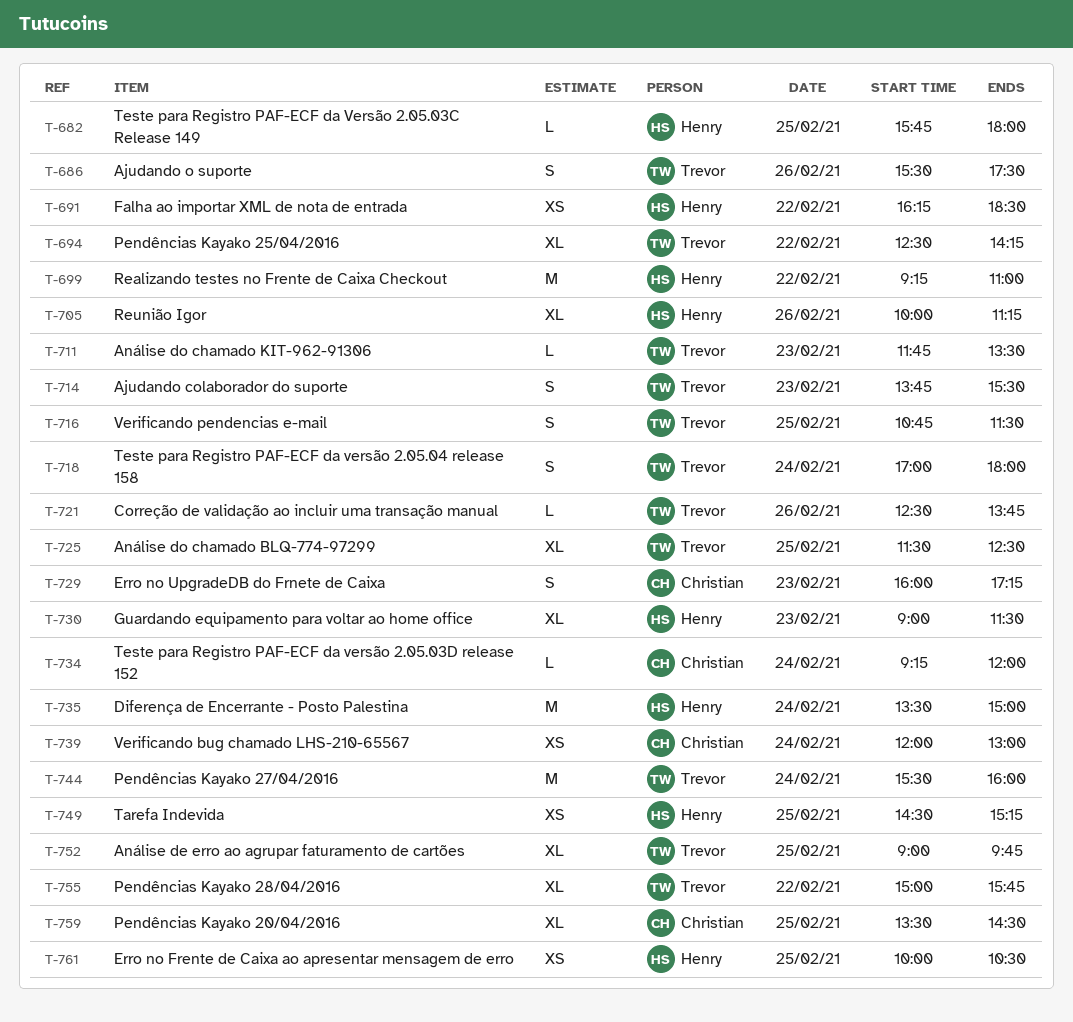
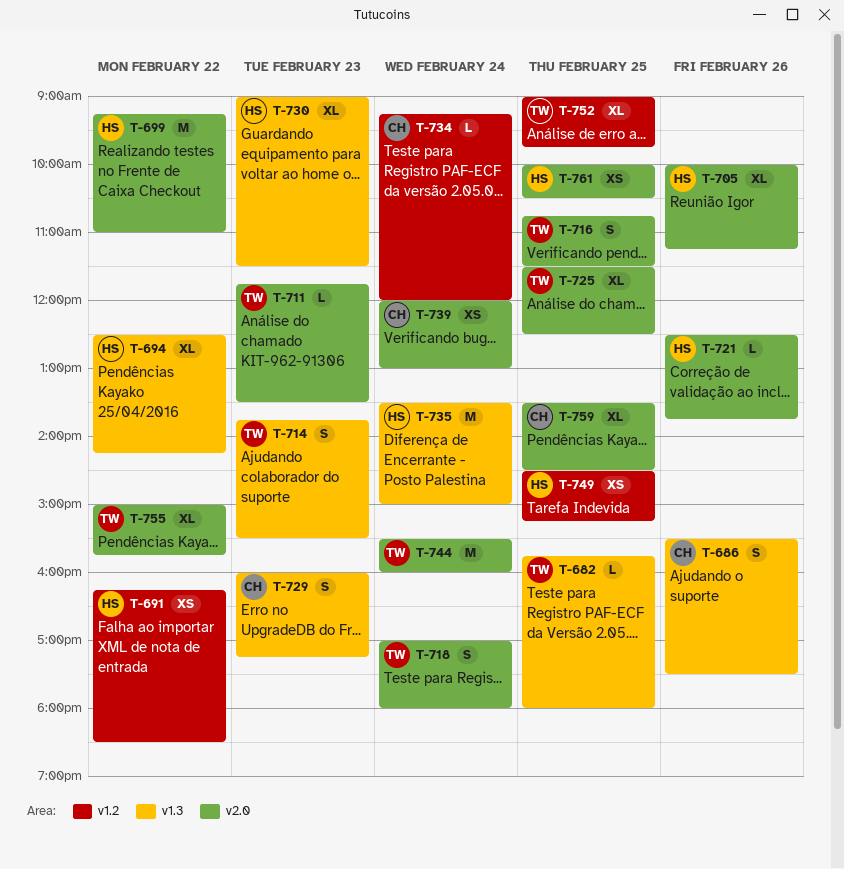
T-682, owner: Henry -> Trevor
T-686, owner: Trevor -> Christian
T-694, owner: Trevor -> Henry
T-721, owner: Trevor -> Henry

